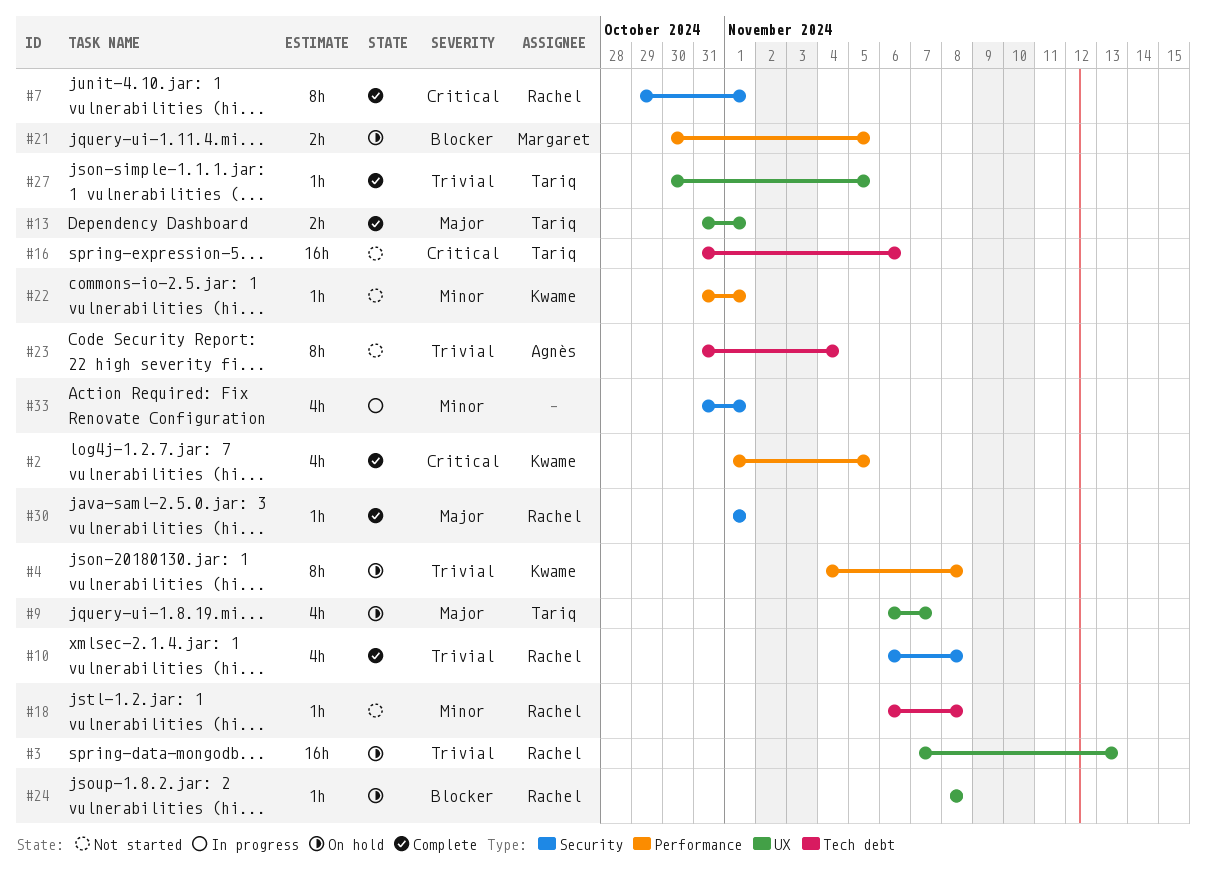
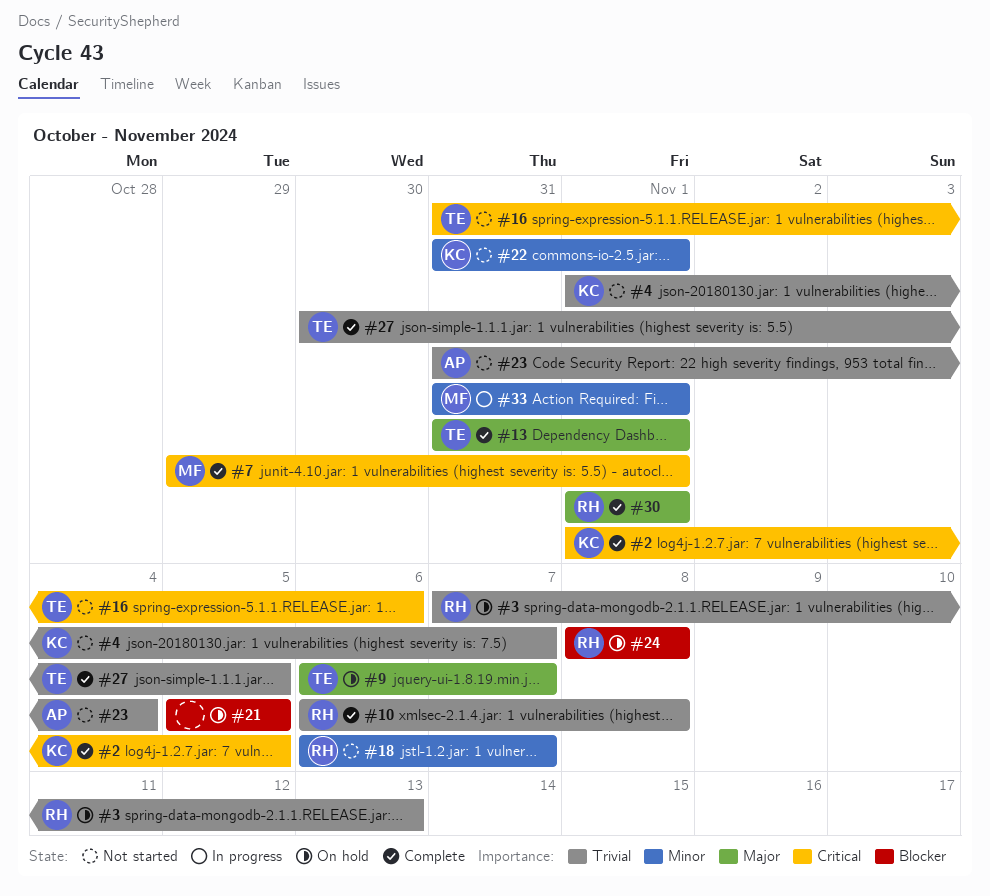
#4, status: On hold -> Not started
#4, start: Nov 4 -> Nov 1
#4, due: Nov 8 -> Nov 7
#7, owner: Rachel -> Margaret
#18, due: Nov 8 -> Nov 7
#21, owner: Margaret -> none
#21, start: Oct 30 -> Nov 5
#33, owner: none -> Margaret

